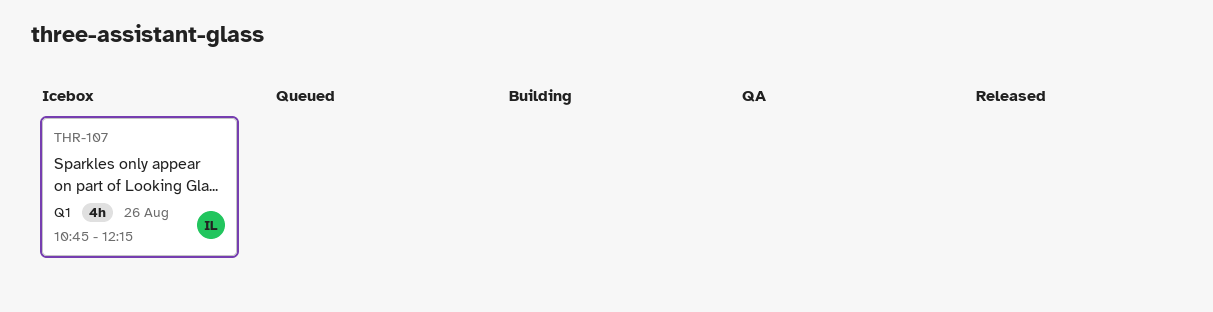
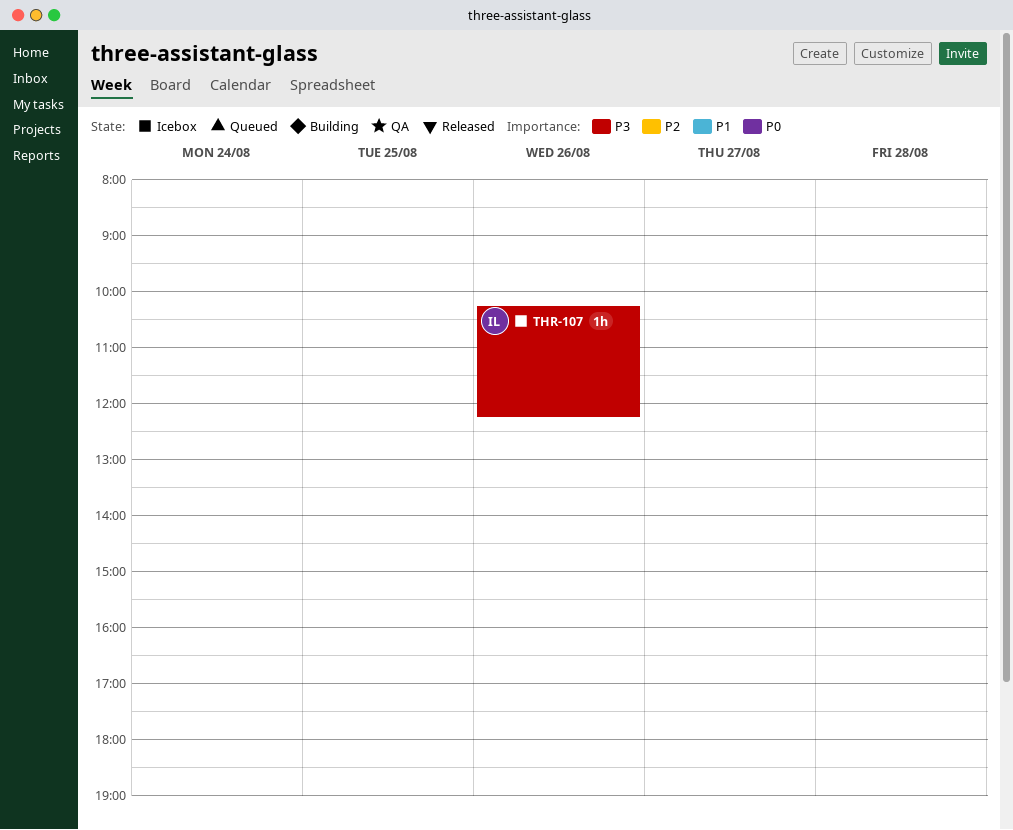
THR-107, estimate: 4h -> 1h
THR-107, begins: 10:45 -> 10:15

